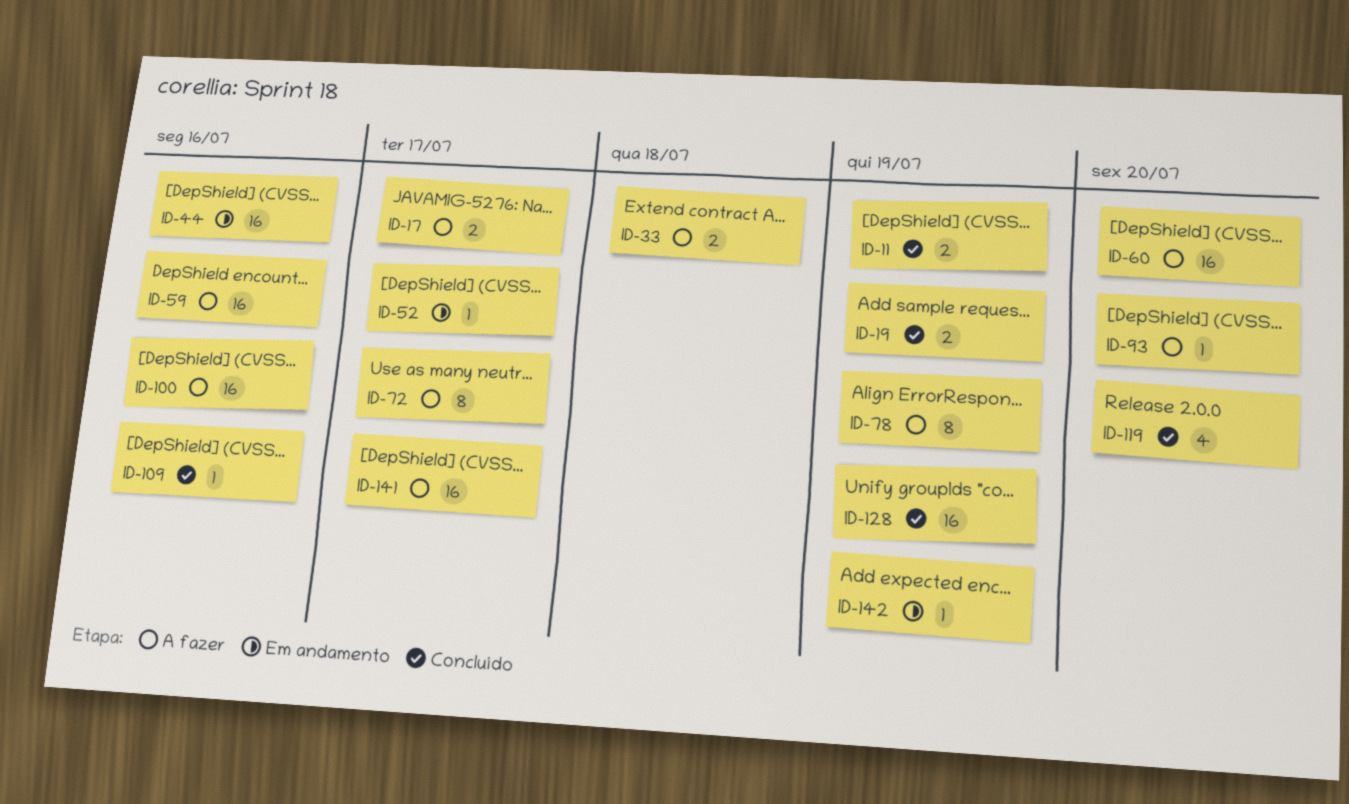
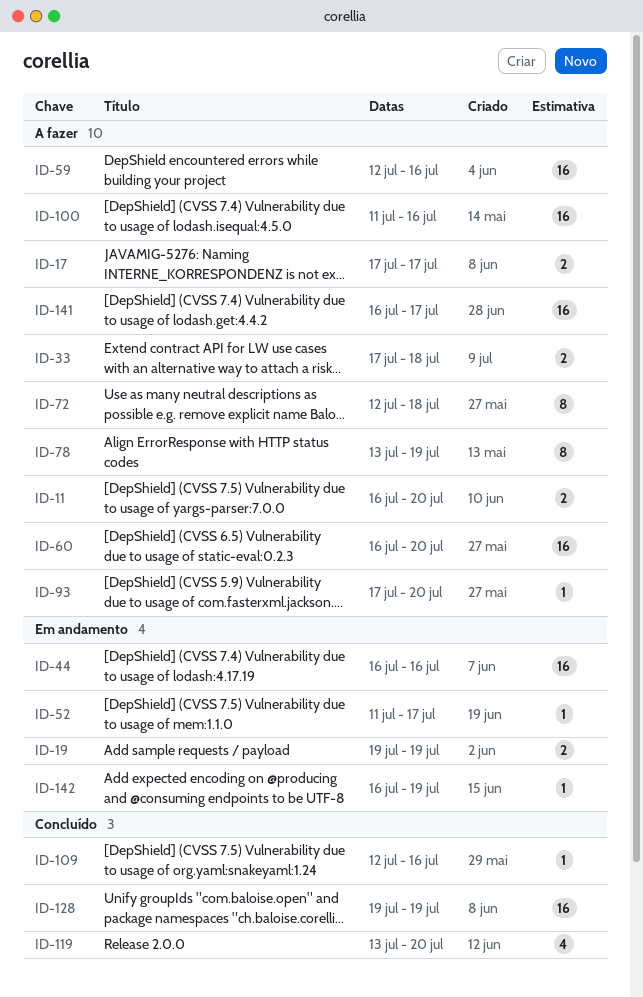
ID-11, status: Concluído -> A fazer
ID-11, due: Jul 19 -> Jul 20
ID-19, status: Concluído -> Em andamento
ID-72, due: Jul 17 -> Jul 18

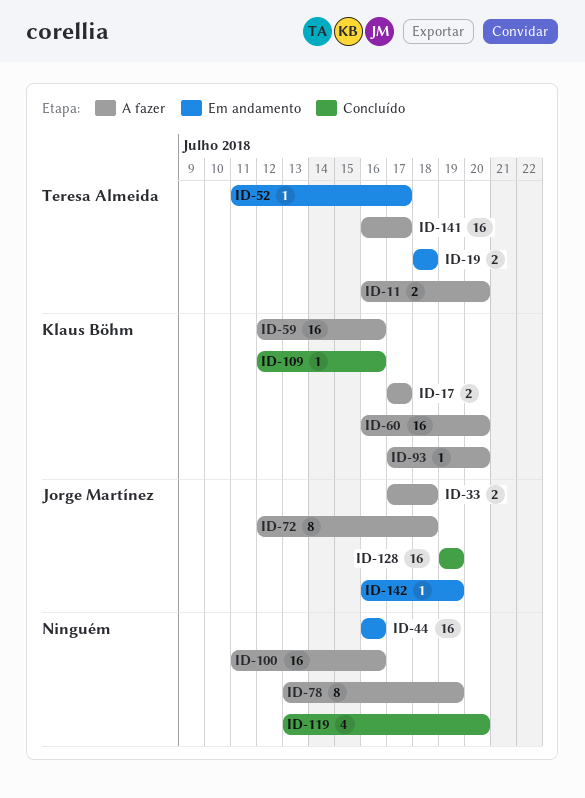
ID-19, start: Jul 19 -> Jul 18
ID-19, due: Jul 19 -> Jul 18

